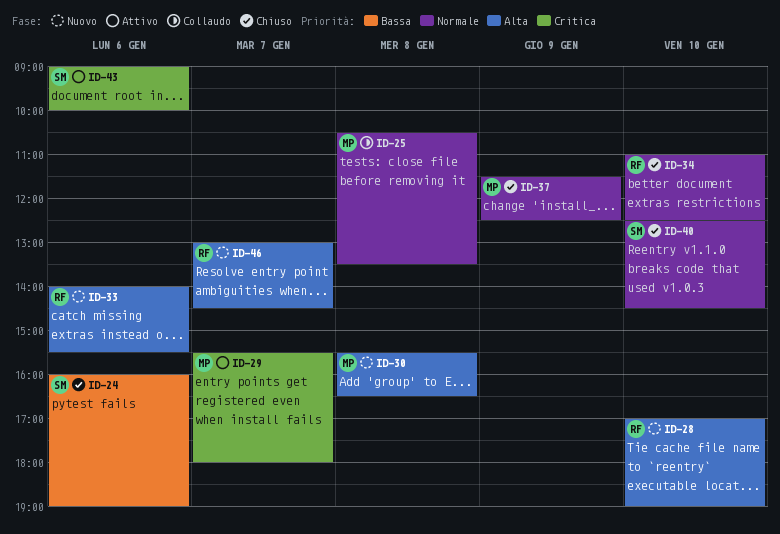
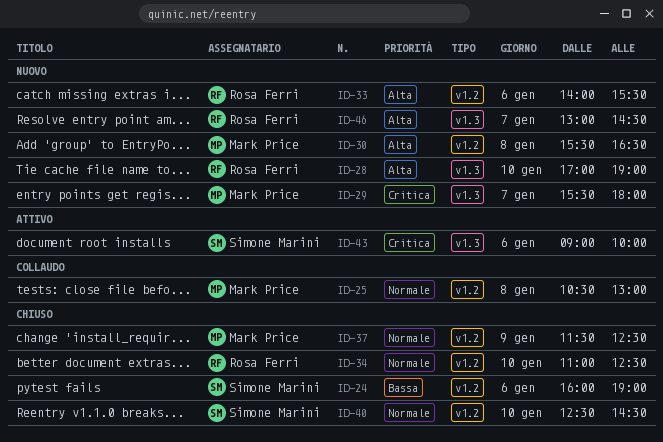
ID-25, ends: 13:30 -> 13:00
ID-29, status: Attivo -> Nuovo

